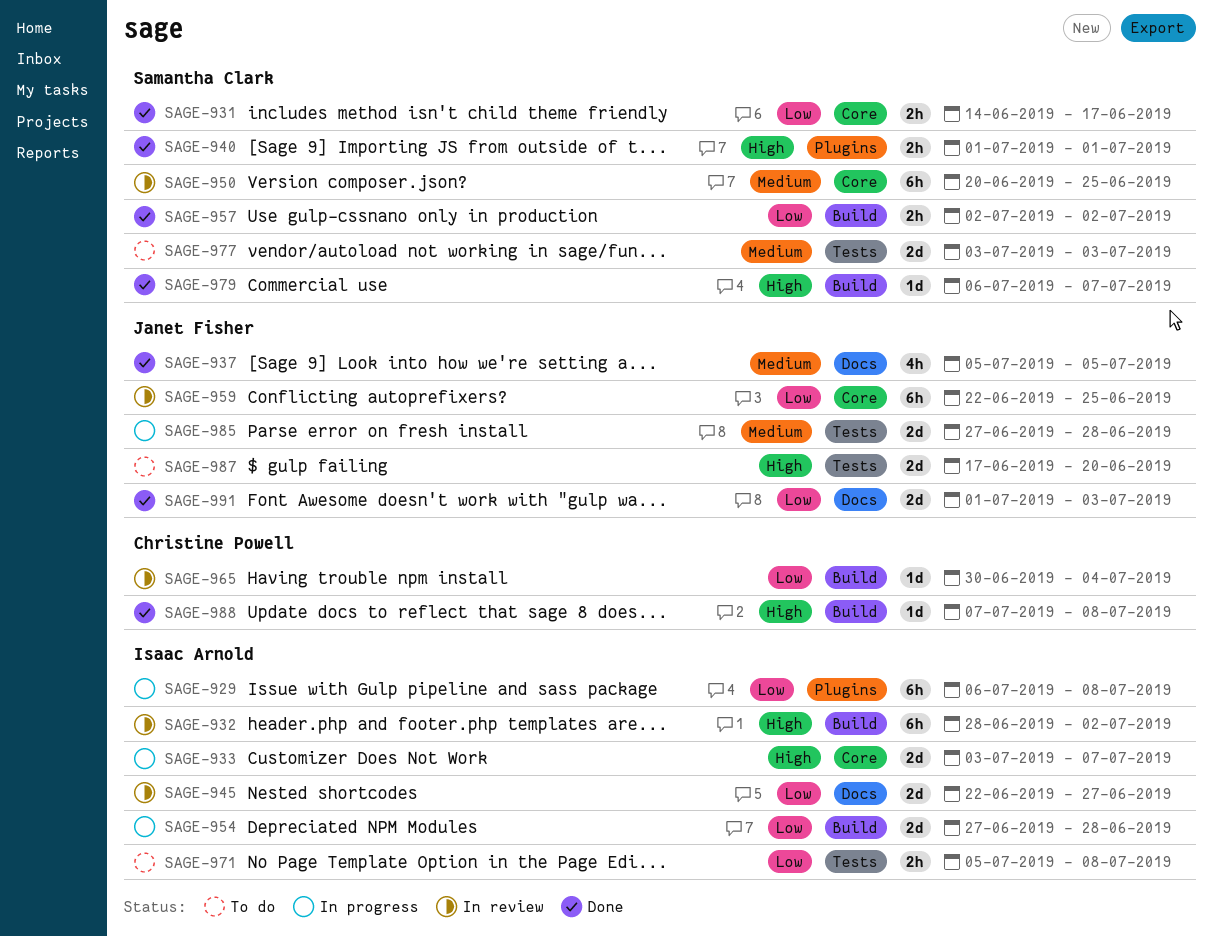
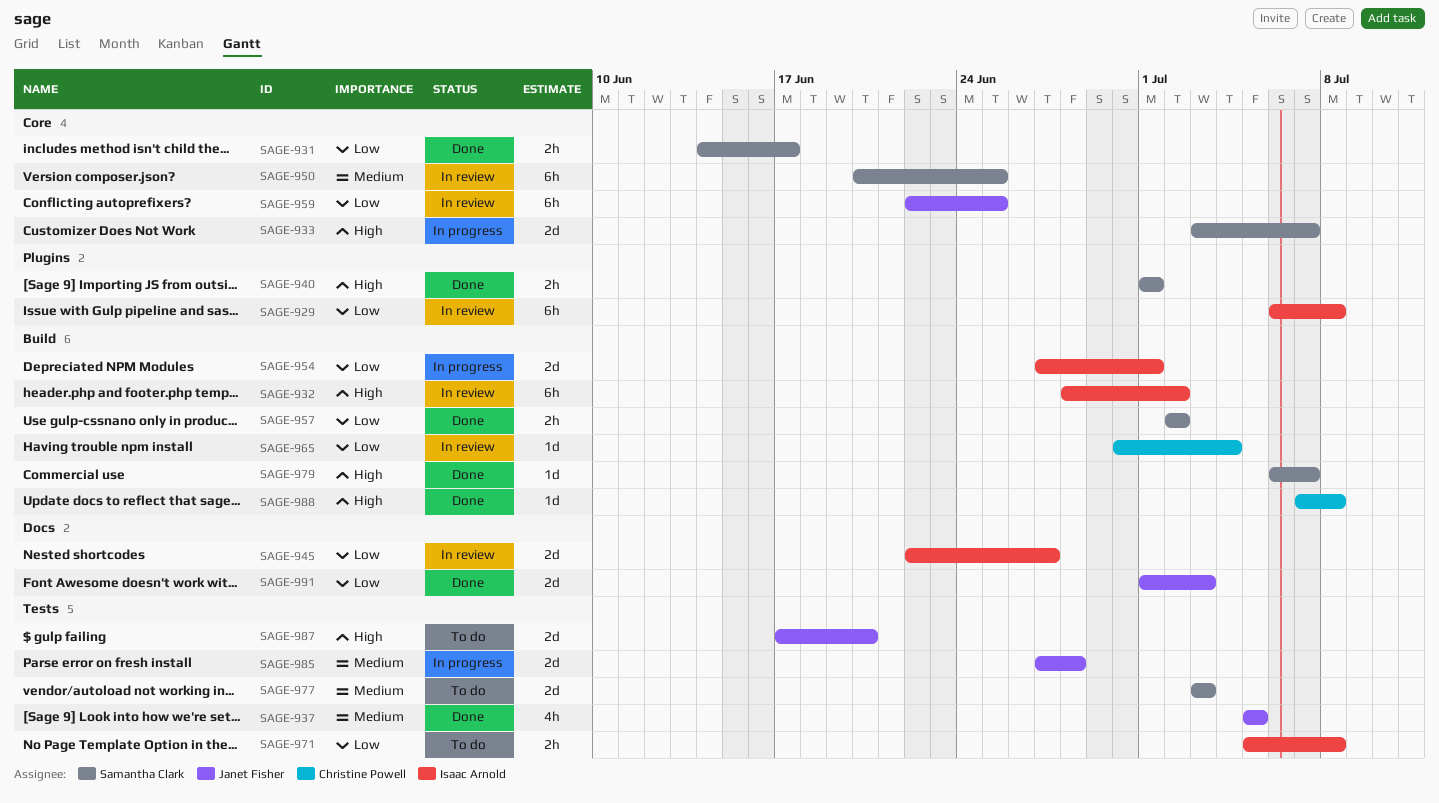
SAGE-929, status: In progress -> In review
SAGE-933, owner: Isaac Arnold -> Samantha Clark
SAGE-937, label: Docs -> Tests
SAGE-954, due: Jun 28 -> Jul 1

